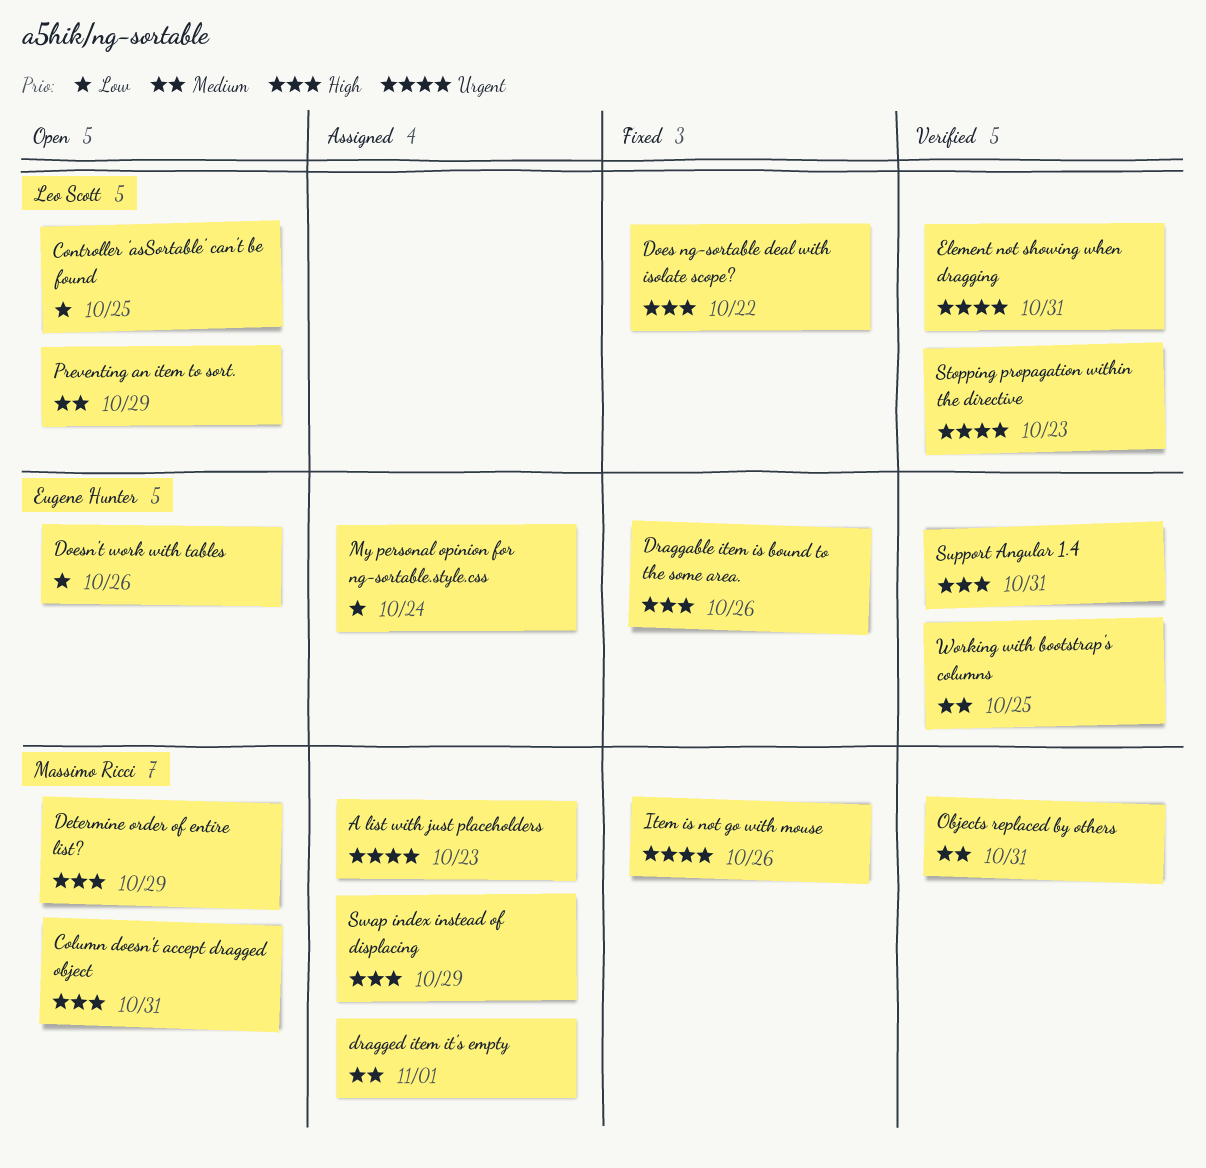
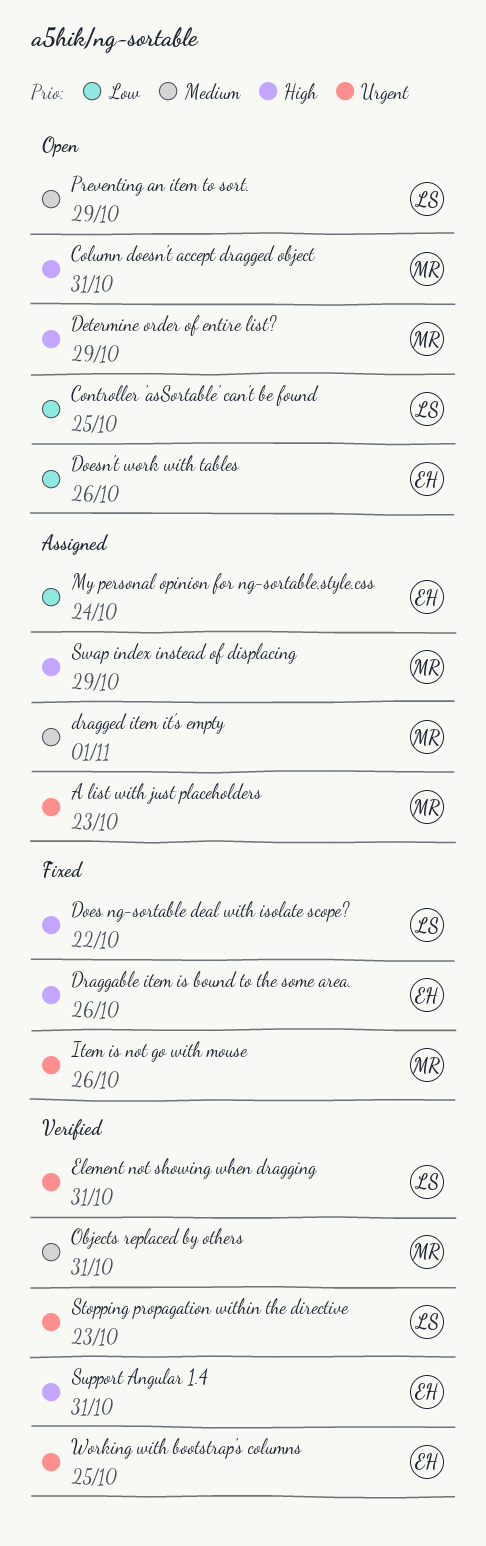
Working with bootstrap's columns, priority: Medium -> Urgent

